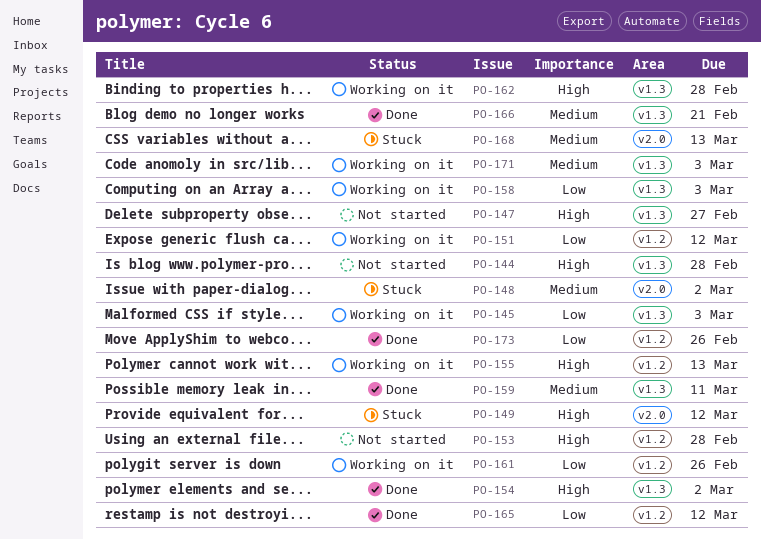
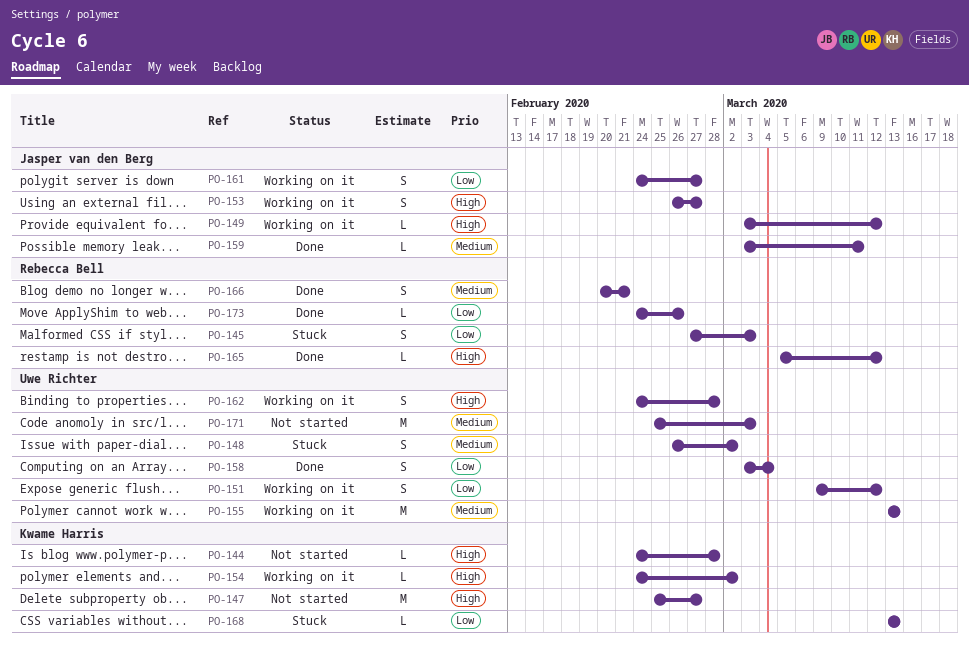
PO-145, status: Working on it -> Stuck
PO-149, status: Stuck -> Working on it
PO-153, status: Not started -> Working on it
PO-153, due: Feb 28 -> Feb 27
PO-154, status: Done -> Working on it
PO-155, priority: High -> Medium
PO-158, status: Working on it -> Done
PO-158, due: Mar 3 -> Mar 4
PO-161, due: Feb 26 -> Feb 27
PO-165, priority: Low -> High
PO-168, priority: Medium -> Low
PO-171, status: Working on it -> Not started

